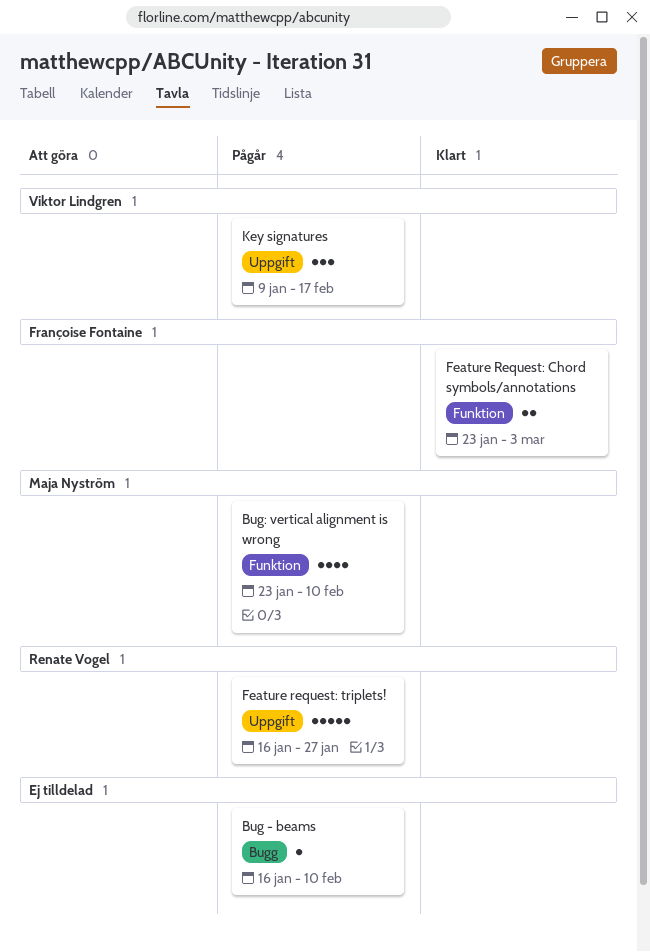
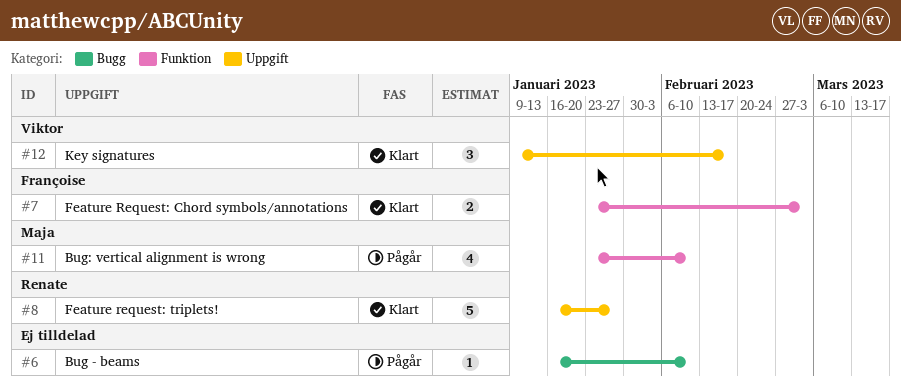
Feature request: triplets!, status: Pågår -> Klart
Key signatures, status: Pågår -> Klart

